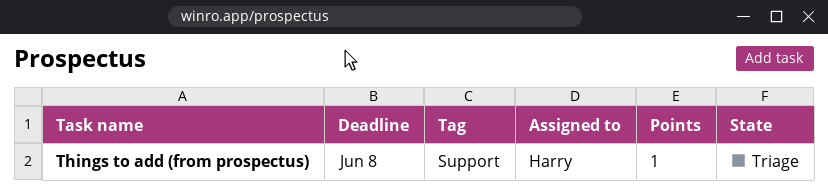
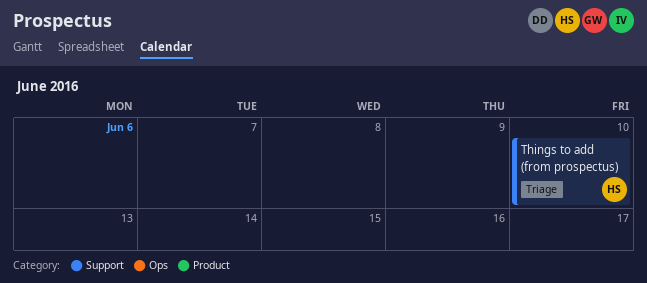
Things to add (from prospectus), due: Jun 8 -> Jun 10

